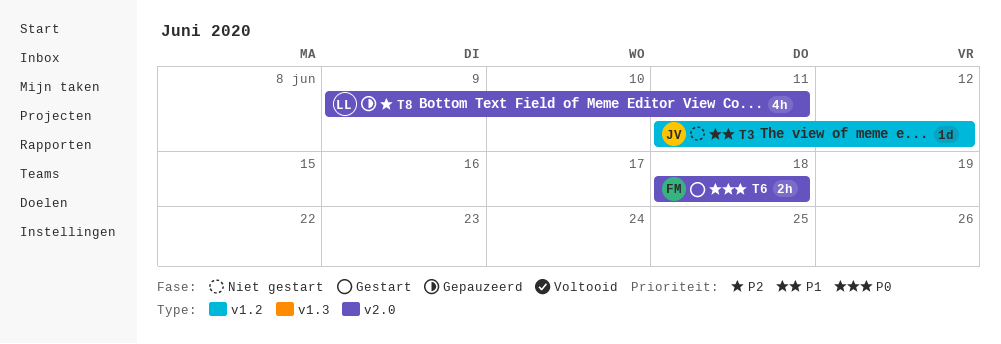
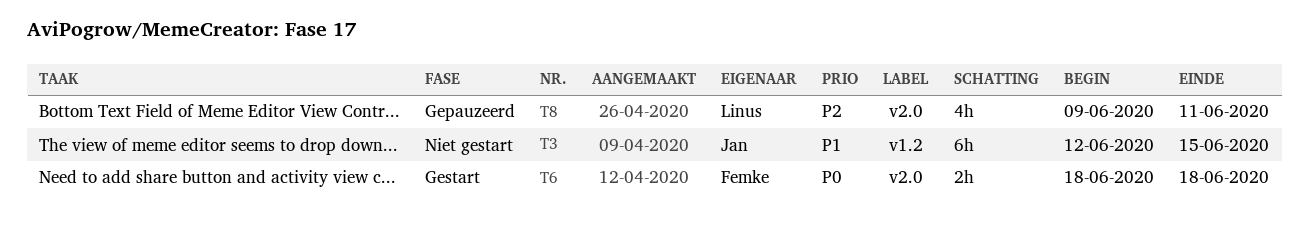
T3, estimate: 1d -> 6h
T3, start: Jun 11 -> Jun 12
T3, due: Jun 12 -> Jun 15

